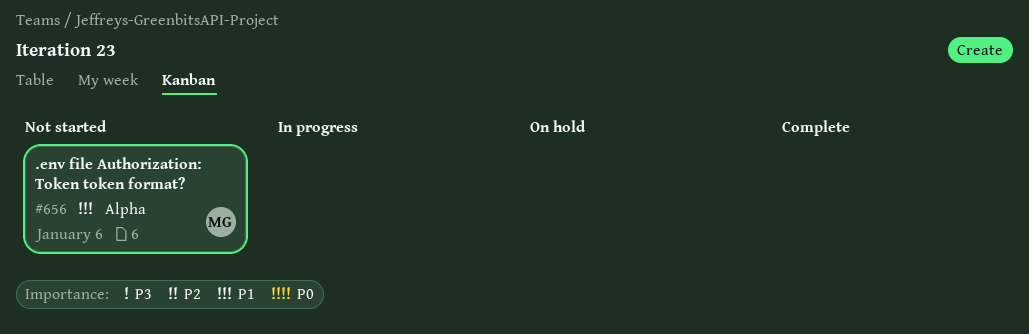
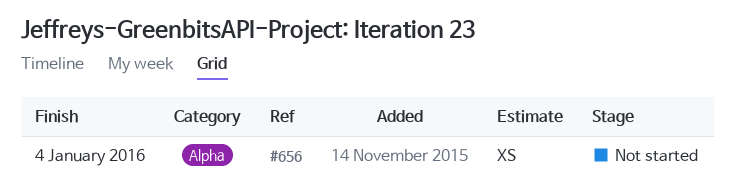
#656, due: Jan 6 -> Jan 4

